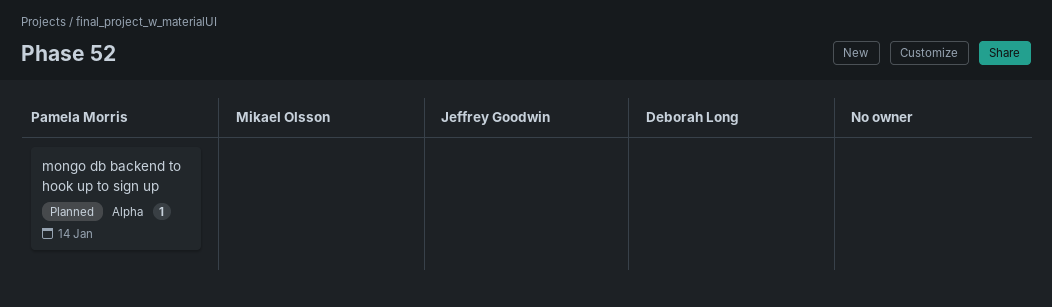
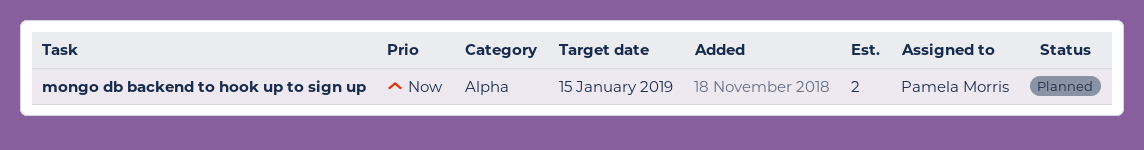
mongo db backend to hook up to sign up, estimate: 1 -> 2
mongo db backend to hook up to sign up, due: Jan 14 -> Jan 15

